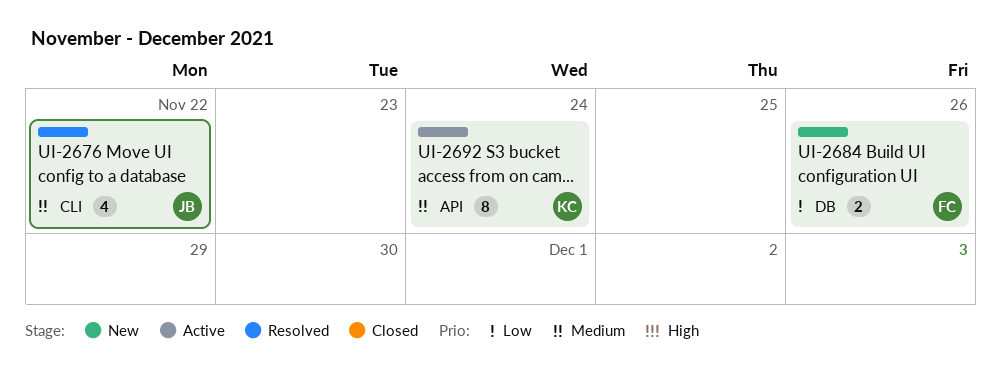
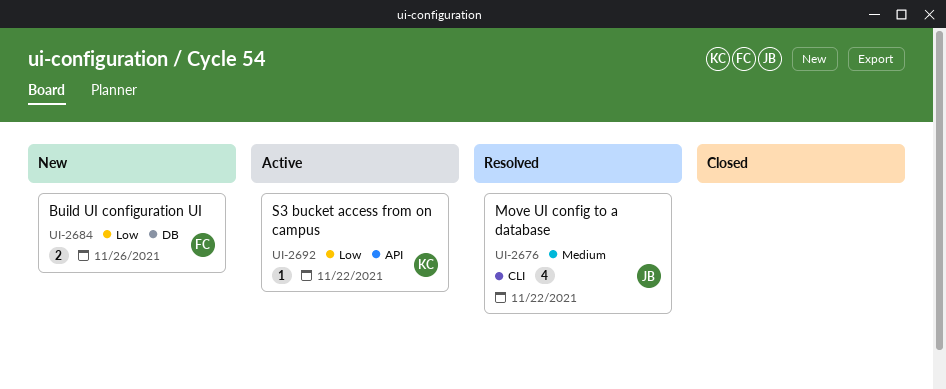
UI-2692, priority: Medium -> Low
UI-2692, estimate: 8 -> 1
UI-2692, due: Nov 24 -> Nov 22

